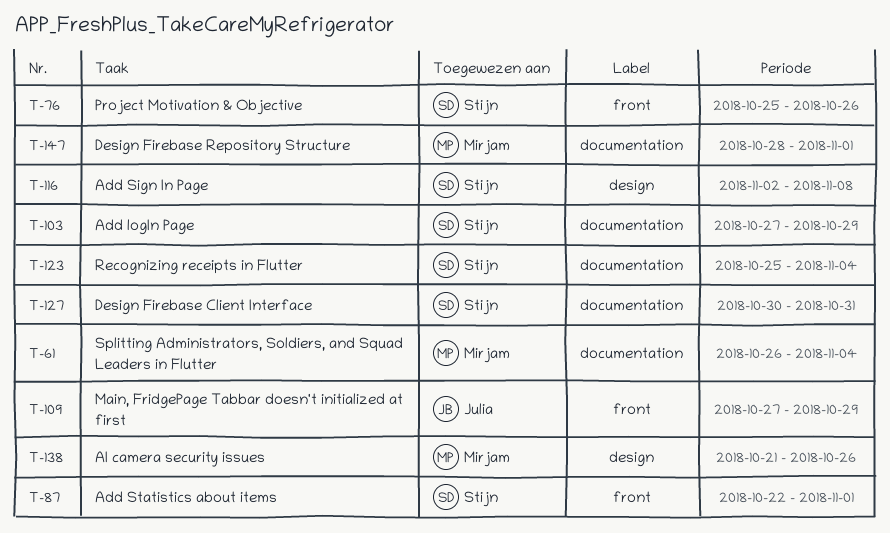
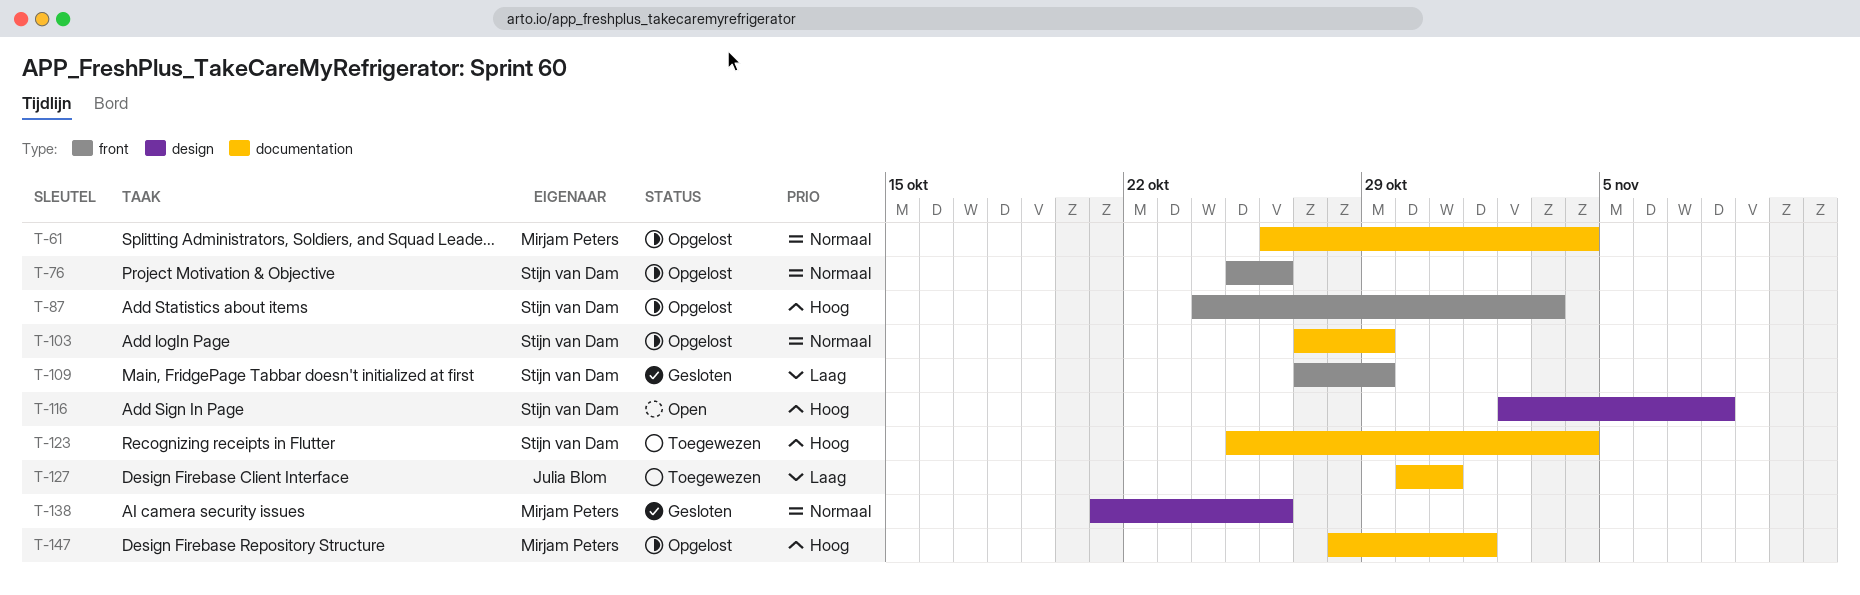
T-87, start: Oct 22 -> Oct 24
T-87, due: Nov 1 -> Nov 3
T-109, owner: Julia Blom -> Stijn van Dam
T-127, owner: Stijn van Dam -> Julia Blom

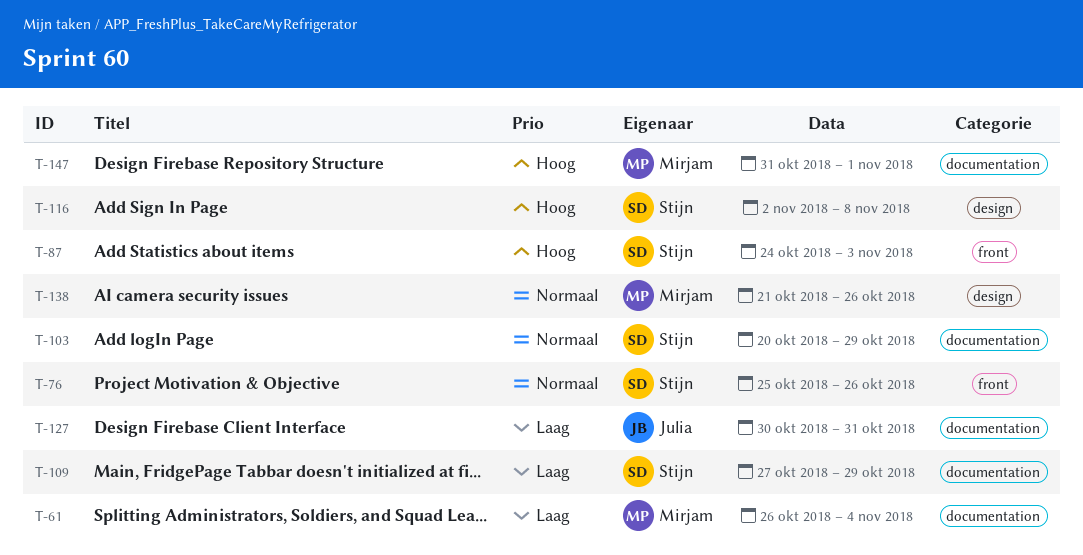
T-61, priority: Normaal -> Laag
T-103, start: Oct 27 -> Oct 20
T-109, label: front -> documentation
T-123: present -> none
T-147, start: Oct 28 -> Oct 31

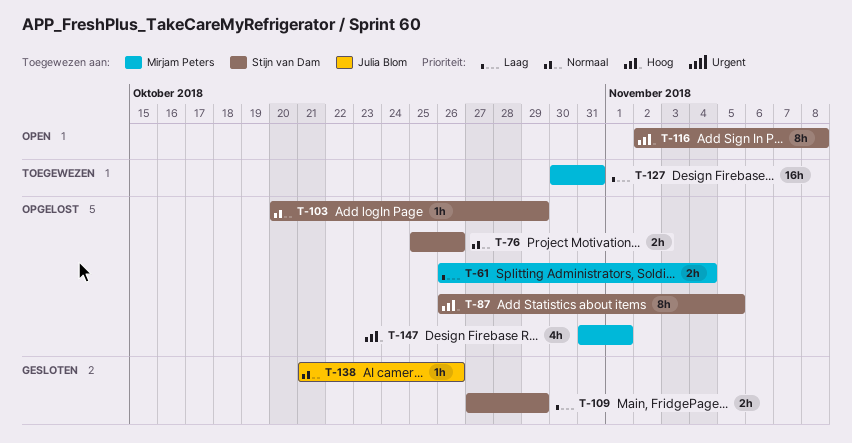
T-87, start: Oct 24 -> Oct 26
T-87, due: Nov 3 -> Nov 5
T-127, owner: Julia Blom -> Mirjam Peters
T-138, owner: Mirjam Peters -> Julia Blom

